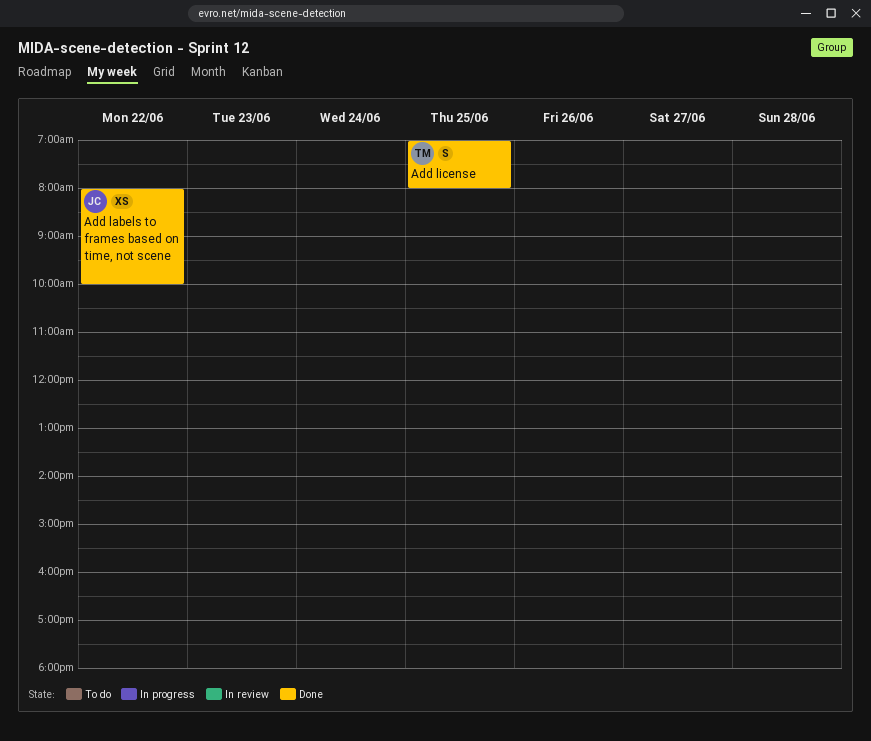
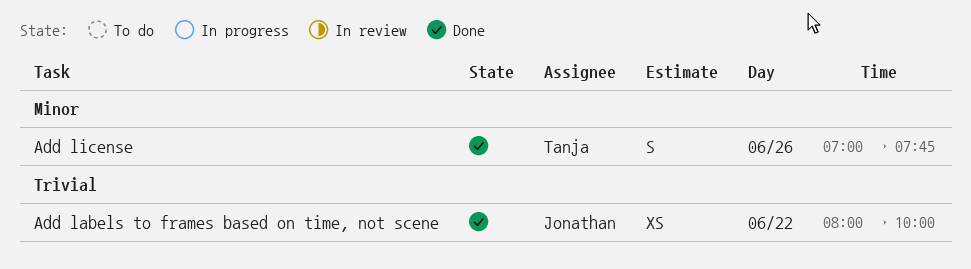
Add license, day: Jun 25 -> Jun 26
Add license, ends: 08:00 -> 07:45

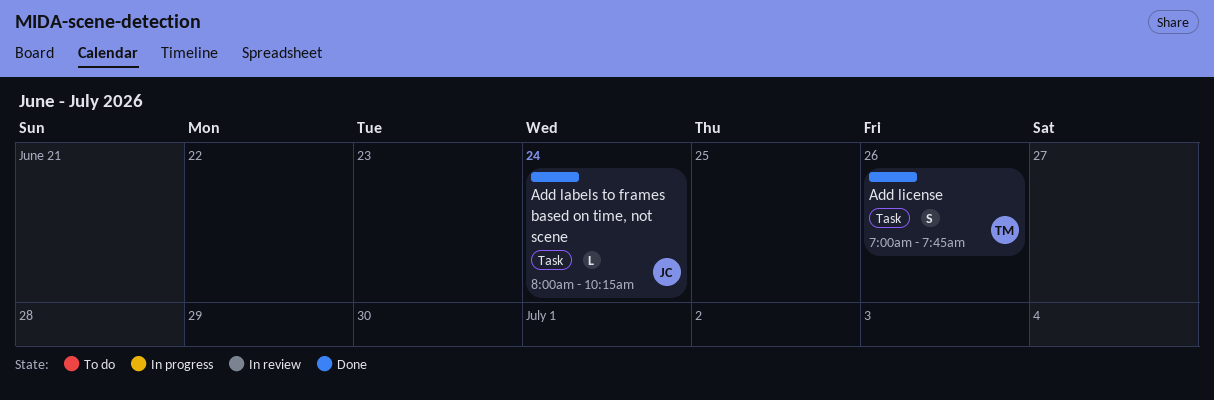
Add labels to frames based on time, not scene, estimate: XS -> L
Add labels to frames based on time, not scene, day: Jun 22 -> Jun 24
Add labels to frames based on time, not scene, ends: 10:00 -> 10:15

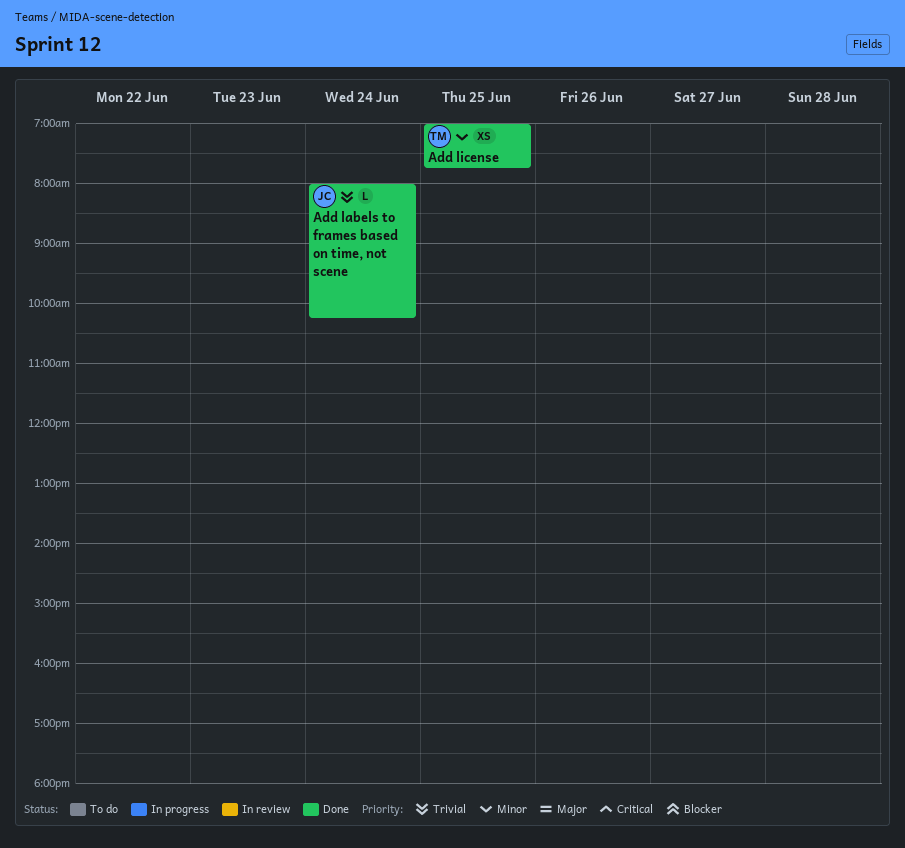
Add license, estimate: S -> XS
Add license, day: Jun 26 -> Jun 25

